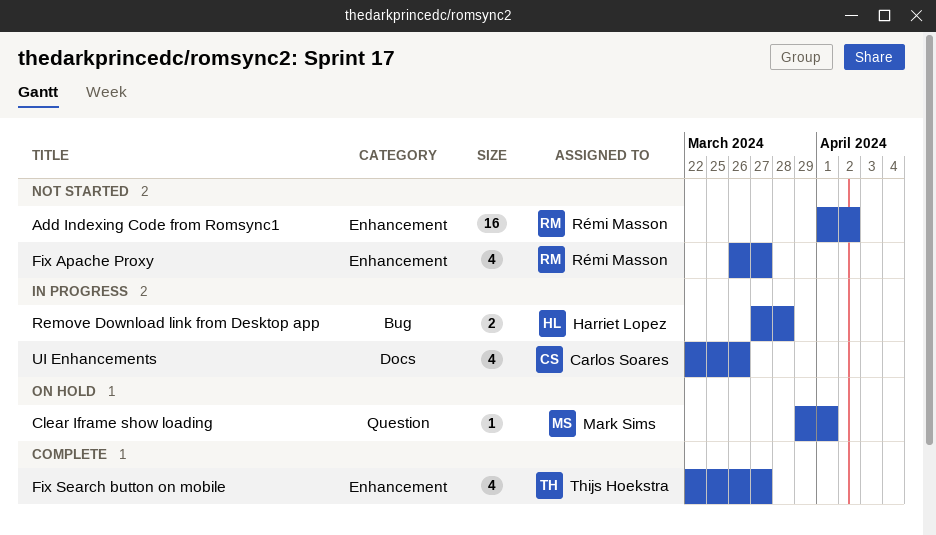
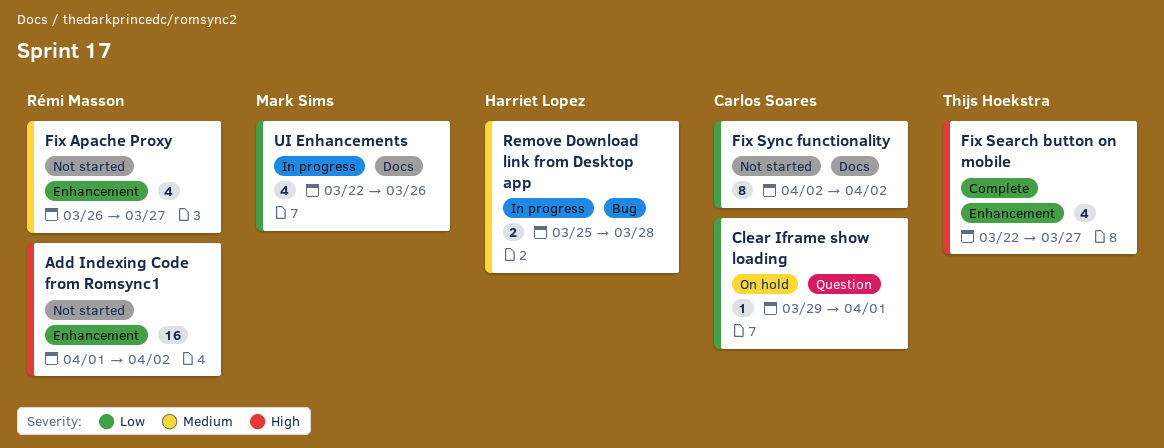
Clear Iframe show loading, owner: Mark Sims -> Carlos Soares
Fix Sync functionality: none -> present
Remove Download link from Desktop app, start: Mar 27 -> Mar 25
UI Enhancements, owner: Carlos Soares -> Mark Sims

